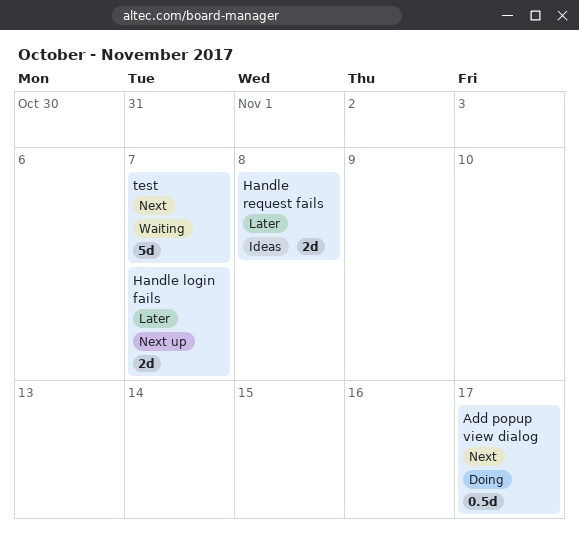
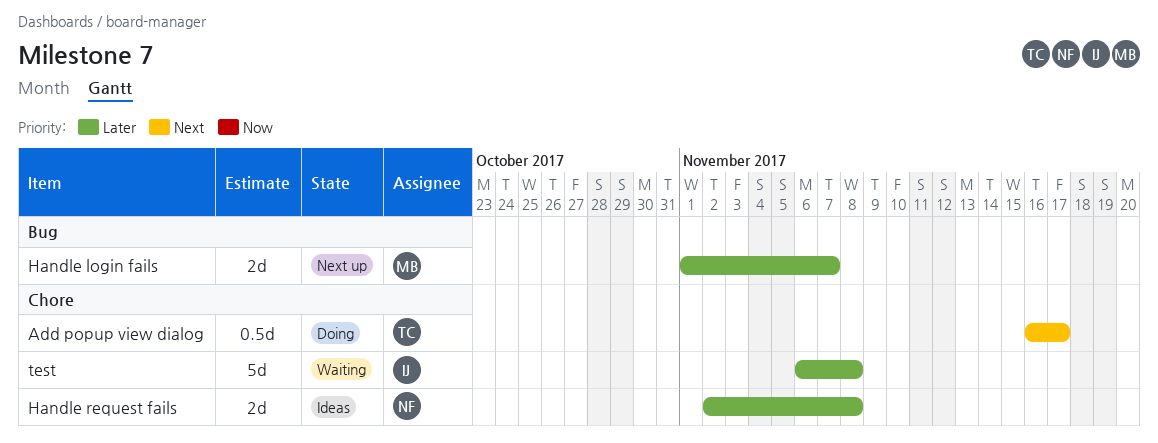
test, priority: Next -> Later
test, due: Nov 7 -> Nov 8

